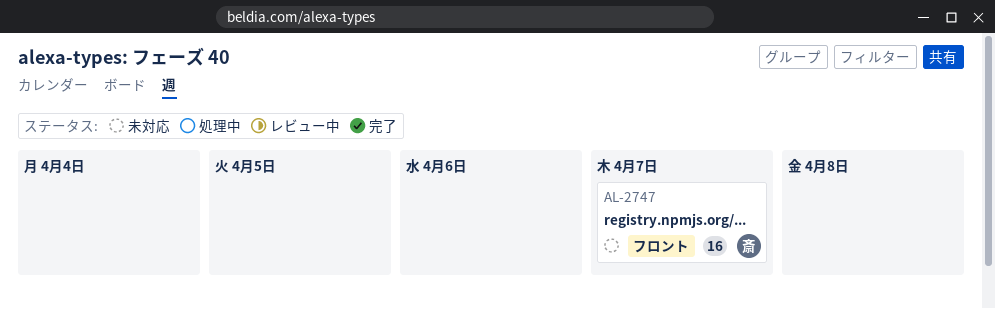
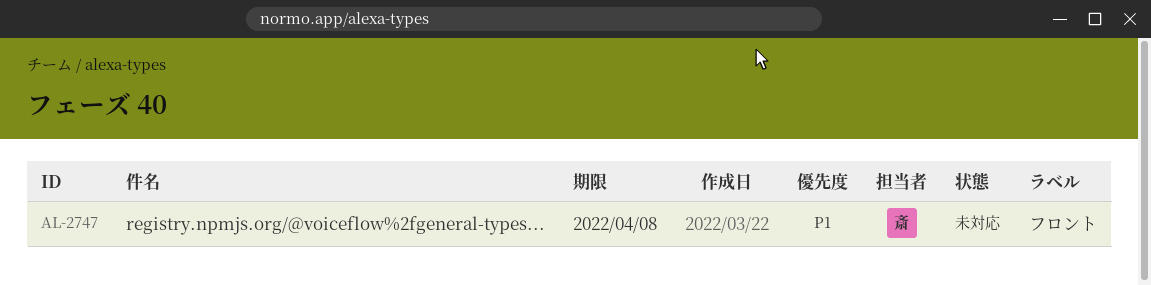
AL-2747, due: Apr 7 -> Apr 8

